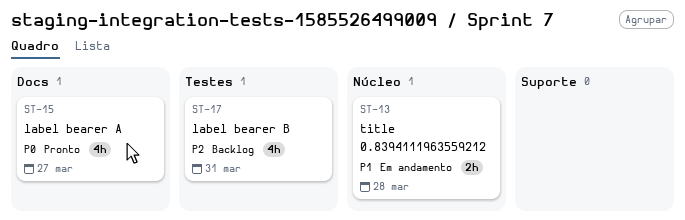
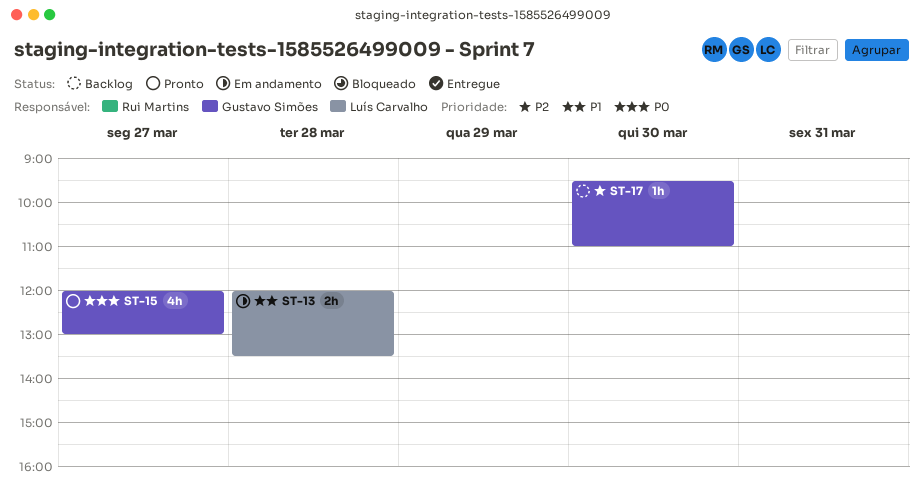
ST-17, estimate: 4h -> 1h
ST-17, day: Mar 31 -> Mar 30

